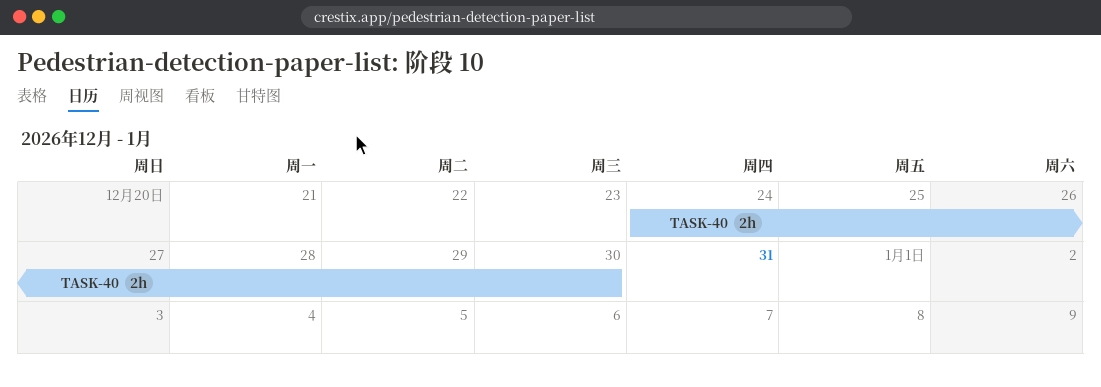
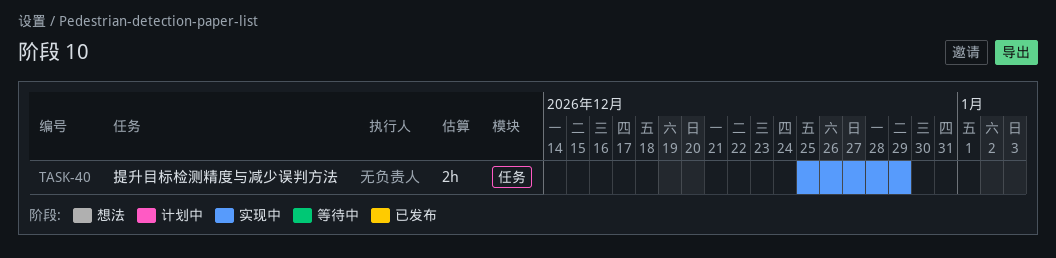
TASK-40, start: Dec 24 -> Dec 25
TASK-40, due: Dec 30 -> Dec 29

